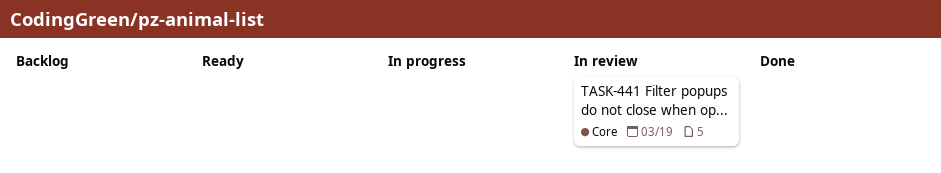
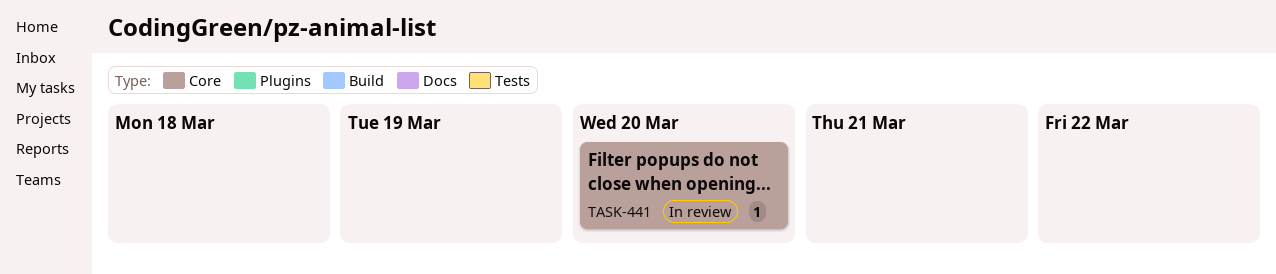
TASK-441, due: Mar 19 -> Mar 20

